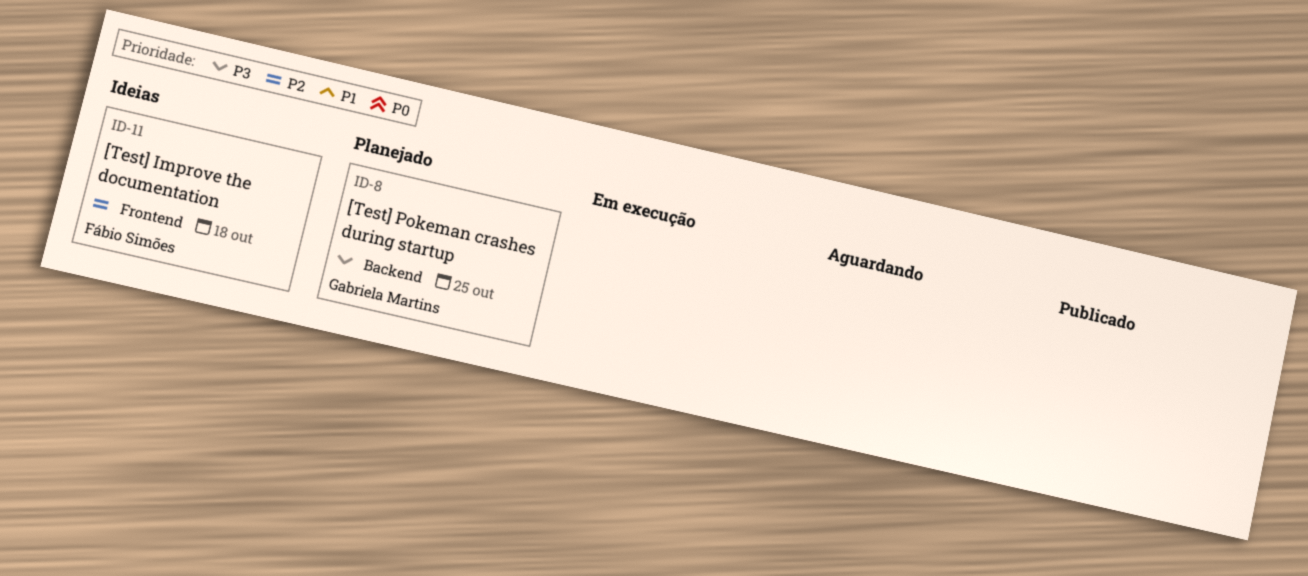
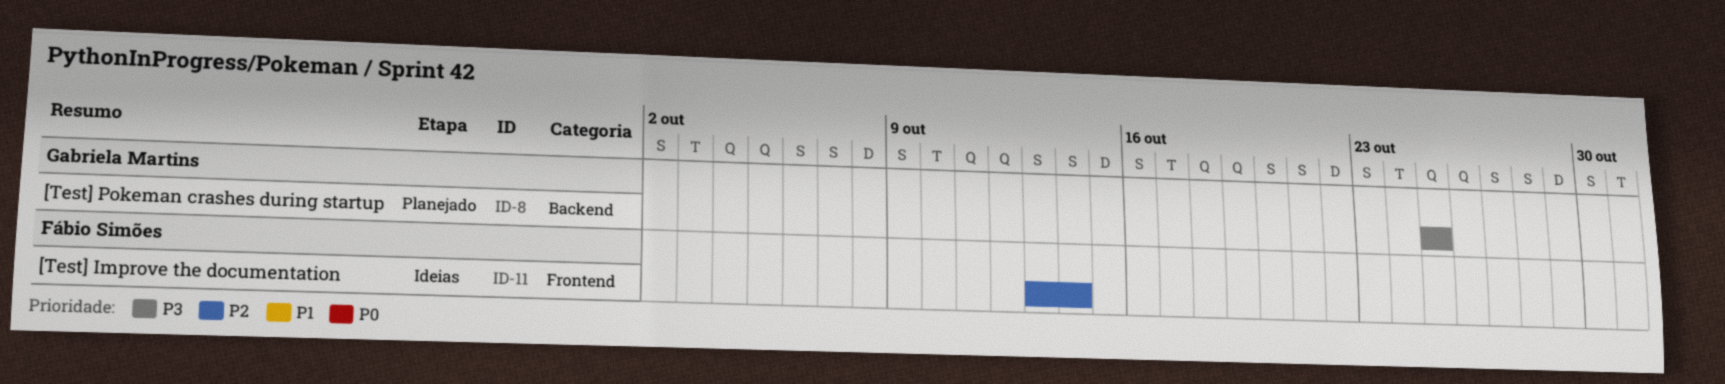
ID-11, due: Oct 18 -> Oct 14

